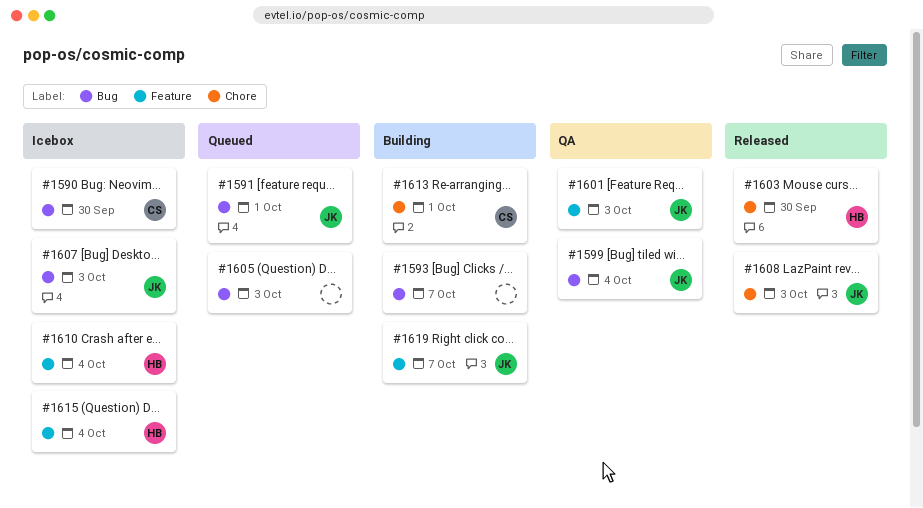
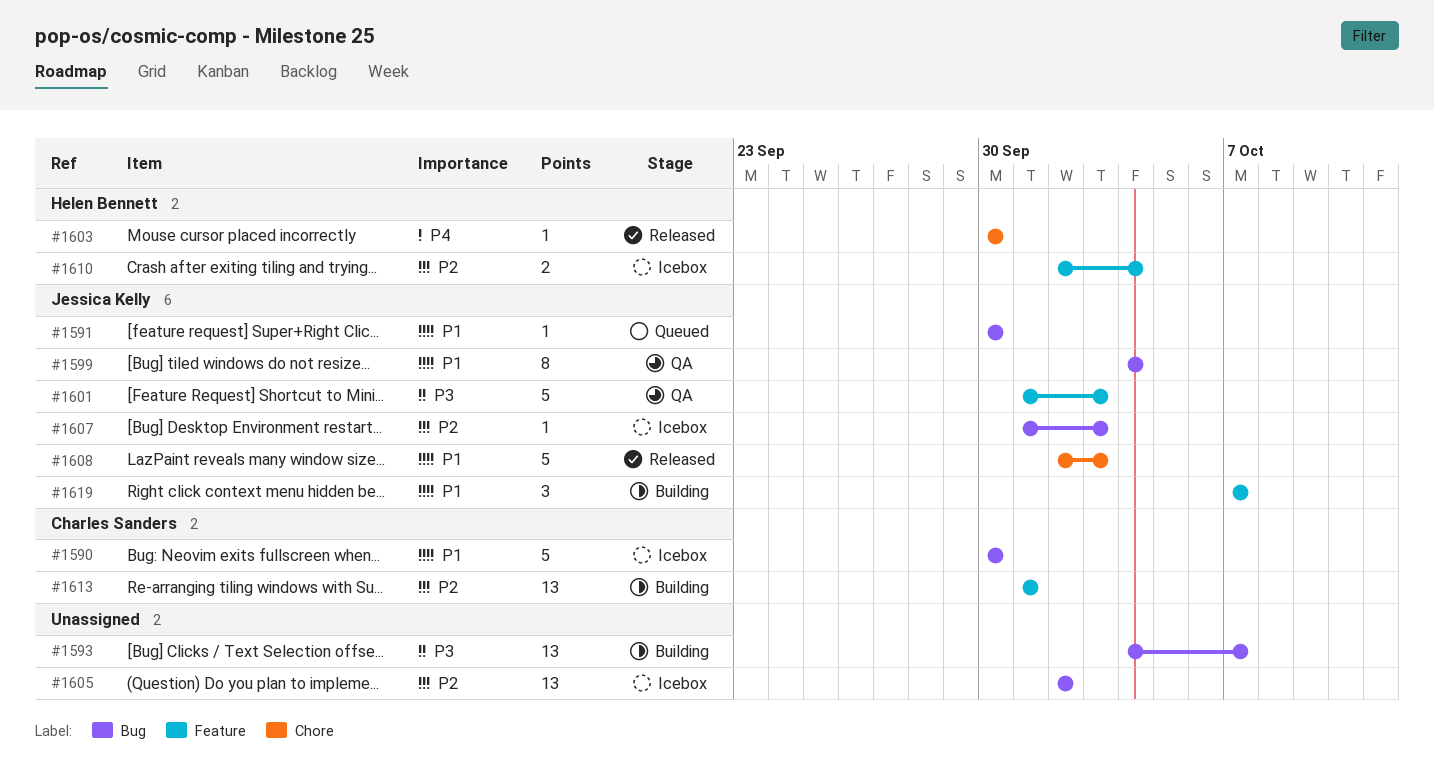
#1591, due: Oct 1 -> Sep 30
#1605, status: Queued -> Icebox
#1605, due: Oct 3 -> Oct 2
#1613, label: Chore -> Feature
#1615: present -> none

